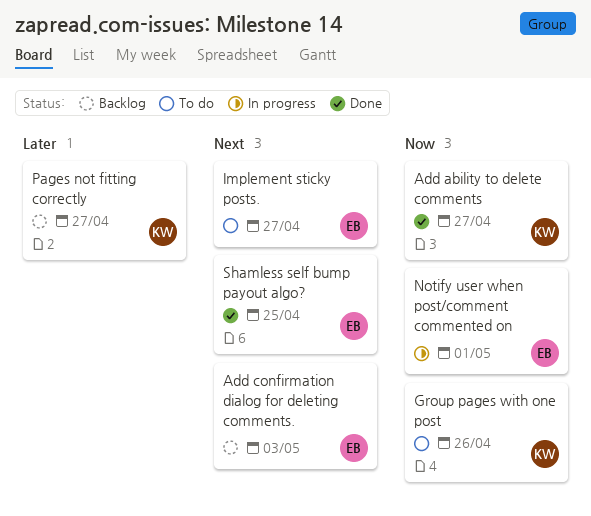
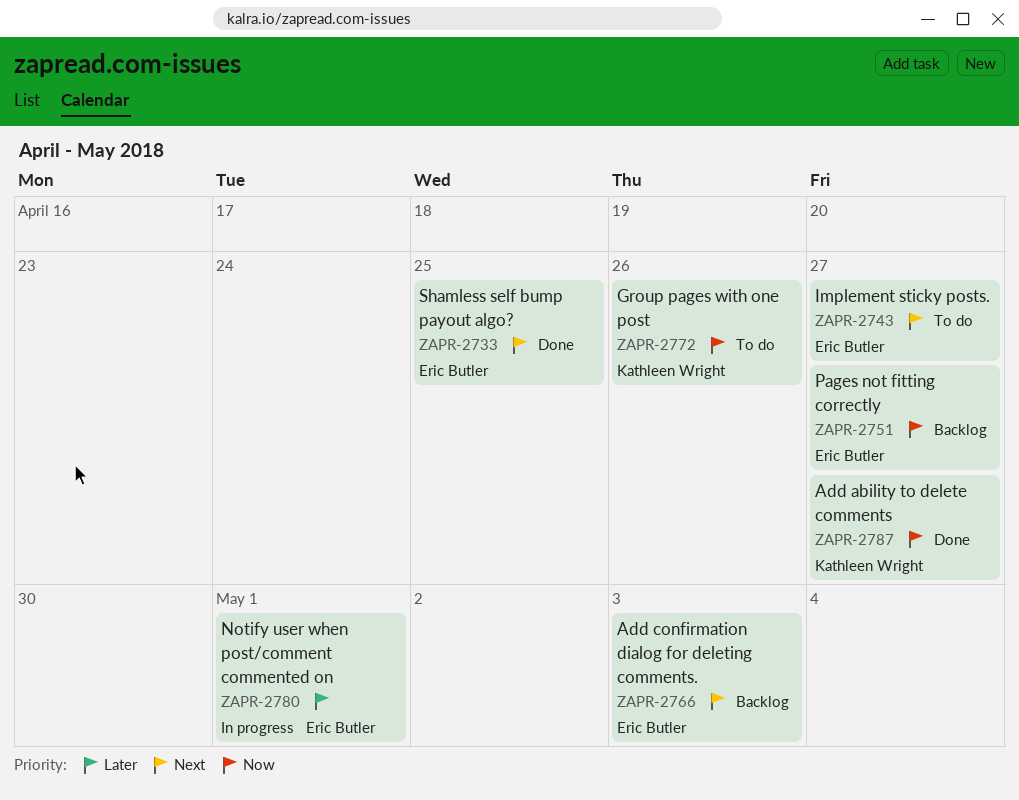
Notify user when post/comment commented on, priority: Now -> Later
Pages not fitting correctly, owner: Kathleen Wright -> Eric Butler
Pages not fitting correctly, priority: Later -> Now

